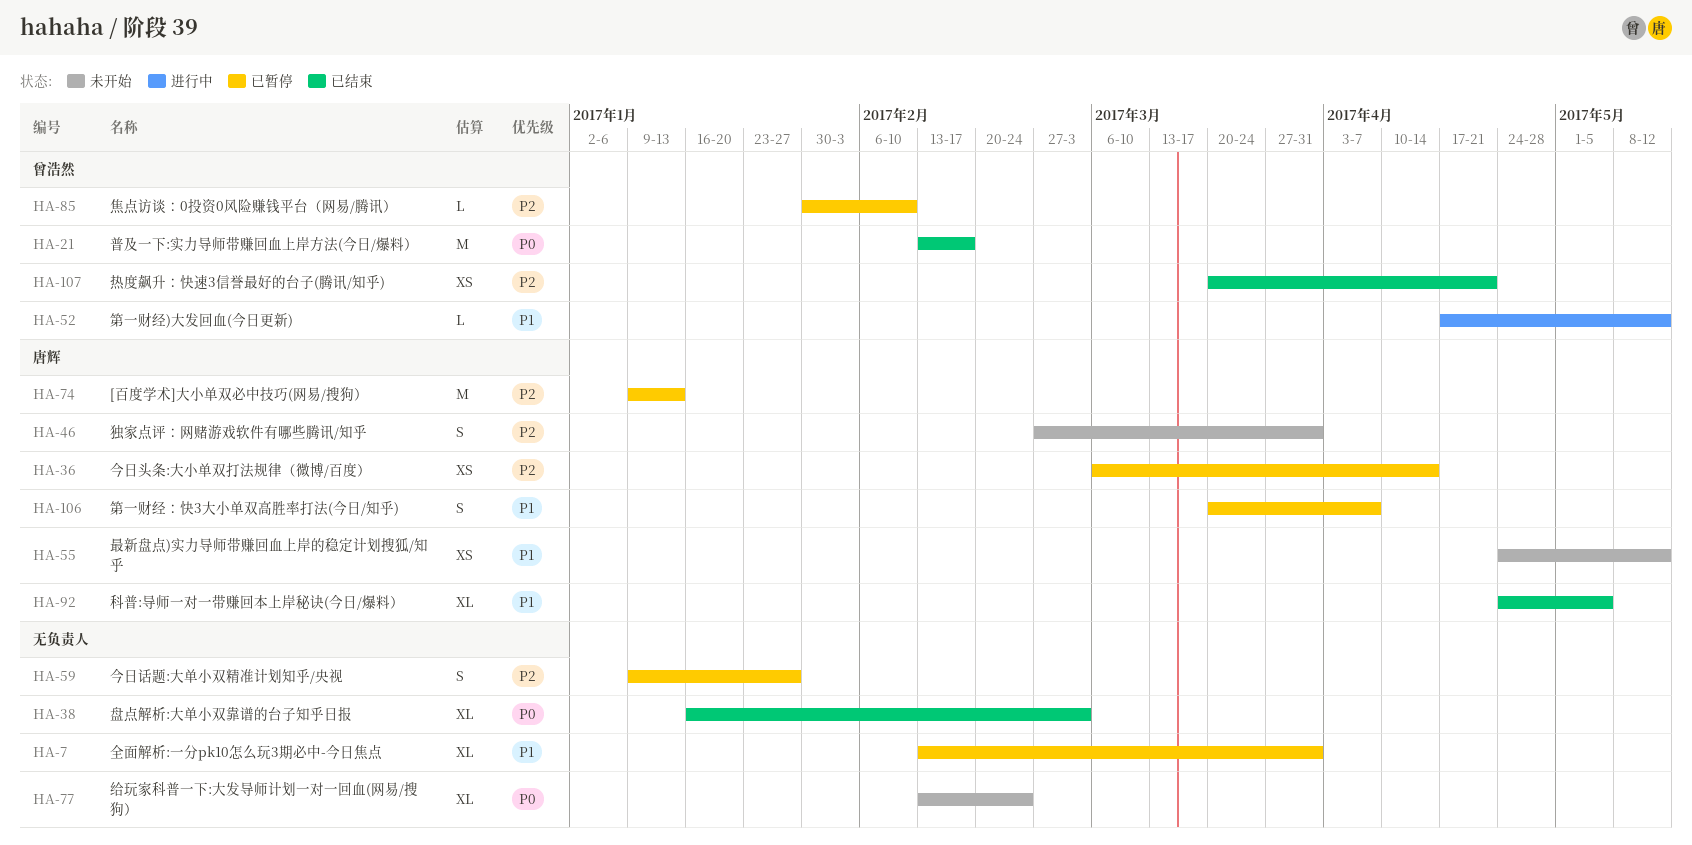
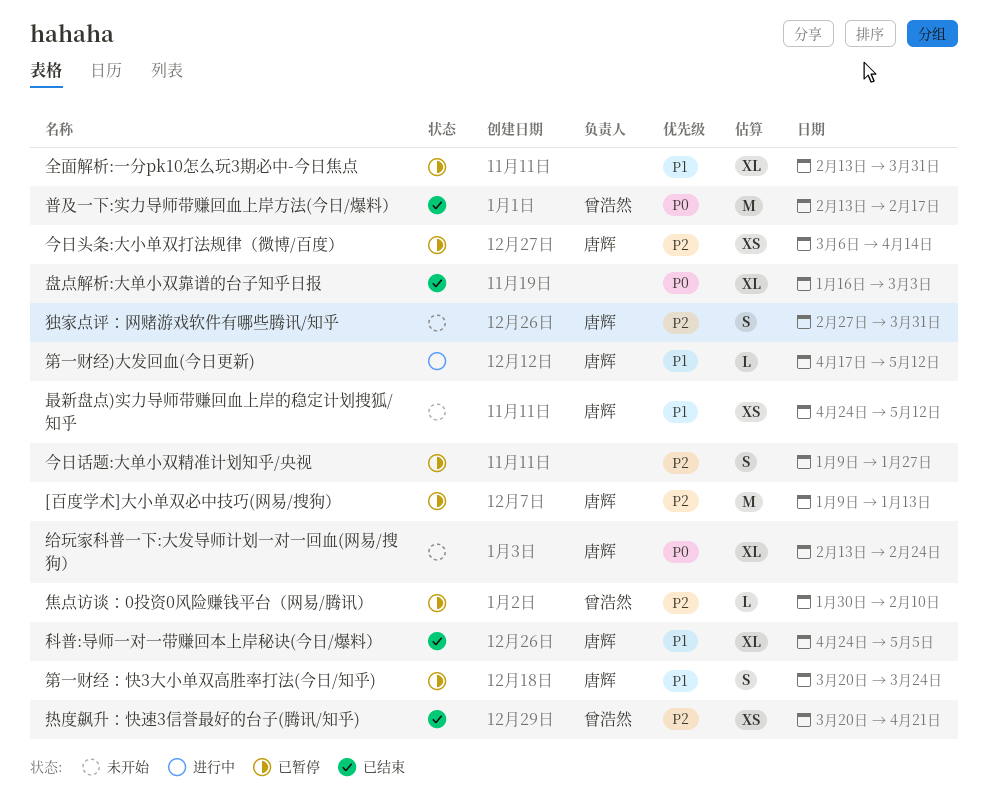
第一财经)大发回血(今日更新), owner: 曾浩然 -> 唐辉
第一财经：快3大小单双高胜率打法(今日/知乎), due: Apr 7 -> Mar 24
给玩家科普一下:大发导师计划一对一回血(网易/搜狗）, owner: none -> 唐辉

